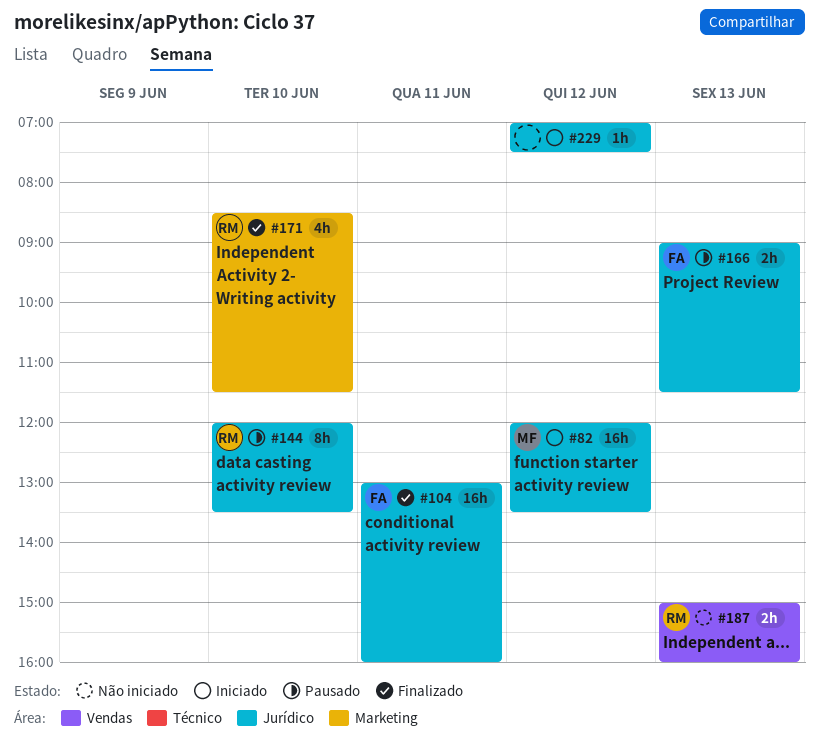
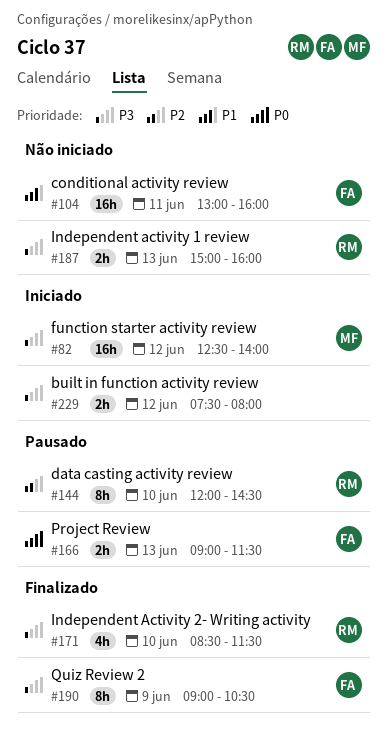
#82, begins: 12:00 -> 12:30
#82, ends: 13:30 -> 14:00
#104, status: Finalizado -> Não iniciado
#144, ends: 13:30 -> 14:30
#190: none -> present
#229, estimate: 1h -> 2h
#229, begins: 07:00 -> 07:30
#229, ends: 07:30 -> 08:00

